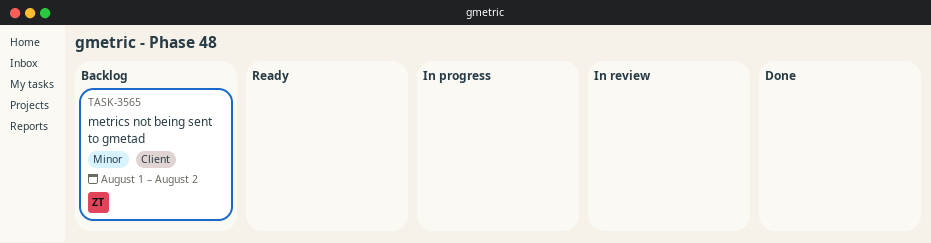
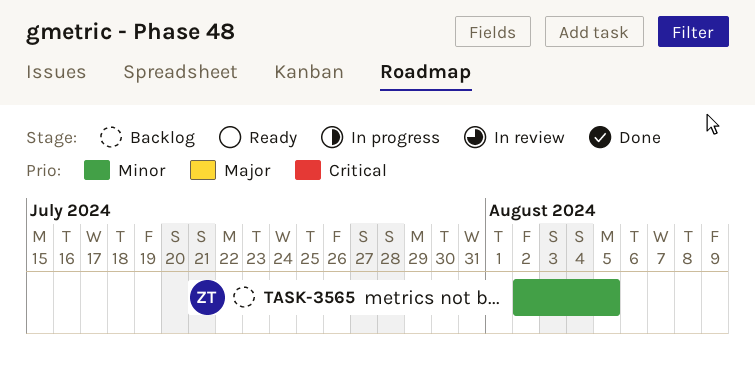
TASK-3565, start: Aug 1 -> Aug 2
TASK-3565, due: Aug 2 -> Aug 5

